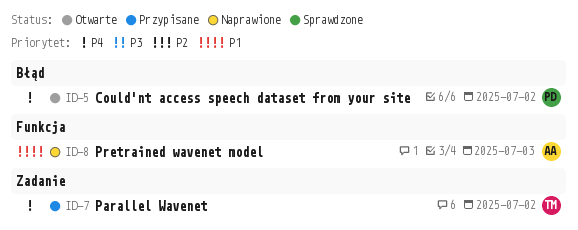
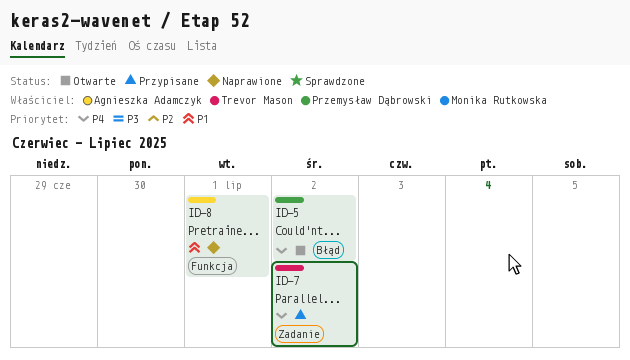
ID-8, due: Jul 3 -> Jul 1

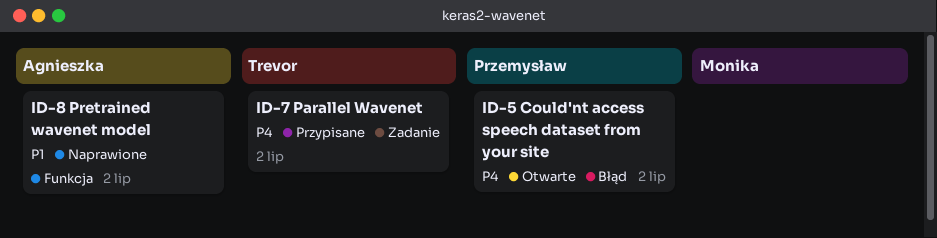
ID-8, due: Jul 1 -> Jul 2

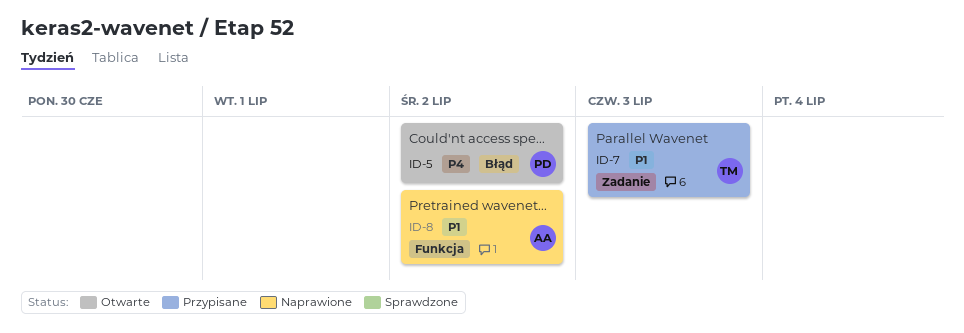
ID-7, priority: P4 -> P1
ID-7, due: Jul 2 -> Jul 3

